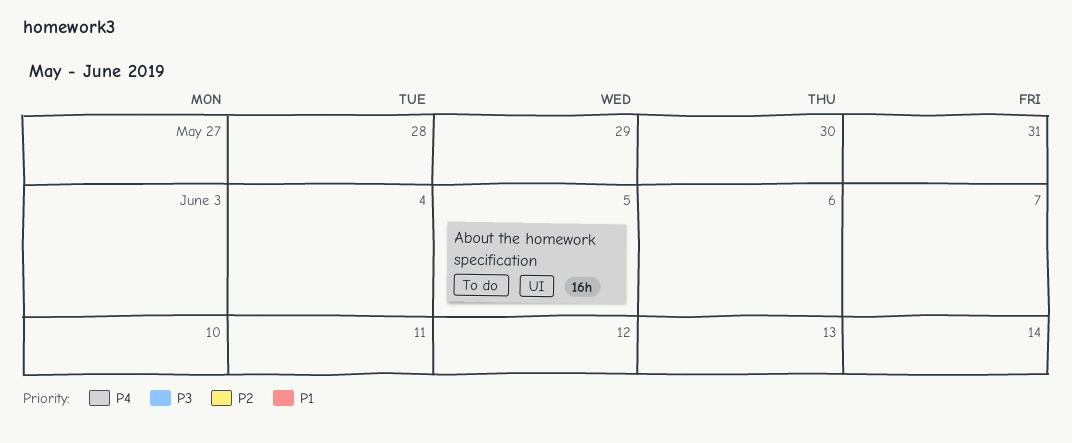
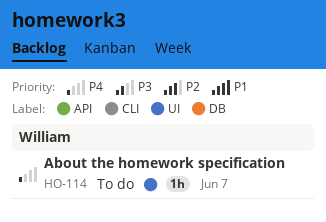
About the homework specification, estimate: 16h -> 1h
About the homework specification, due: Jun 5 -> Jun 7

